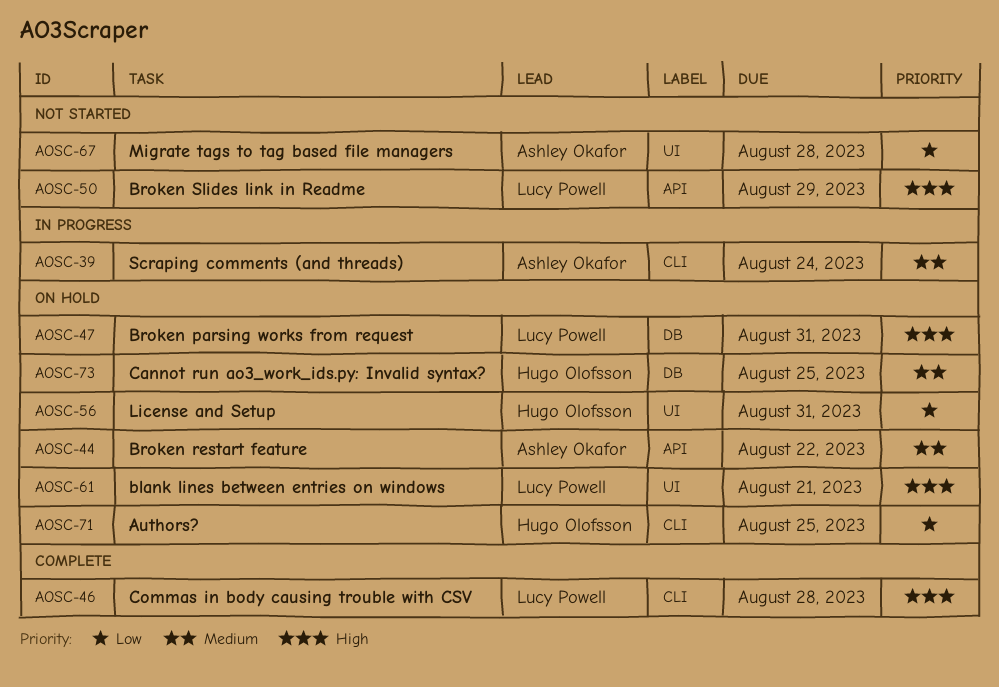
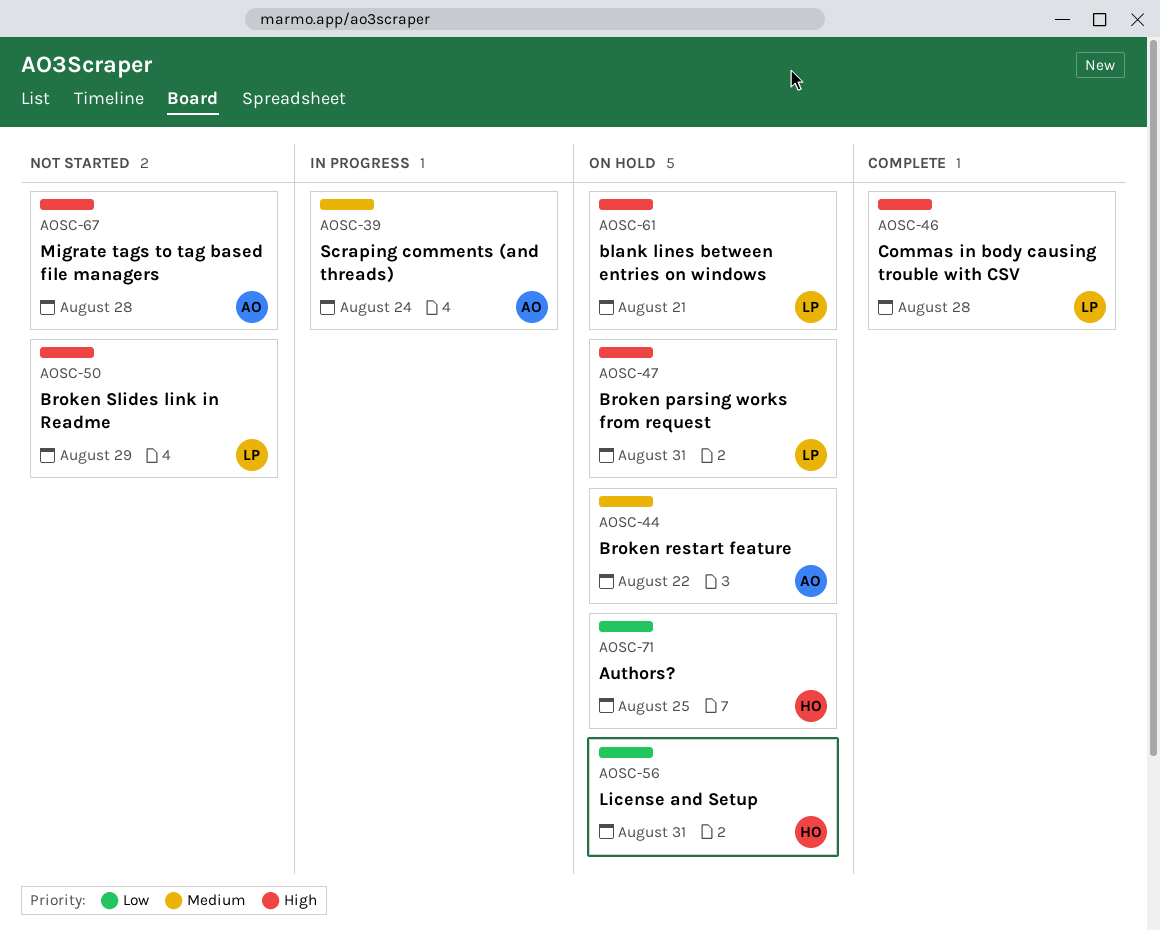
AOSC-67, priority: Low -> High
AOSC-73: present -> none

